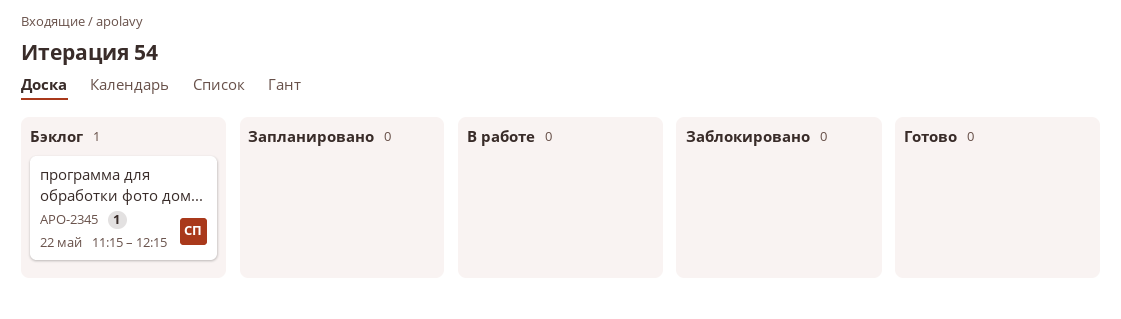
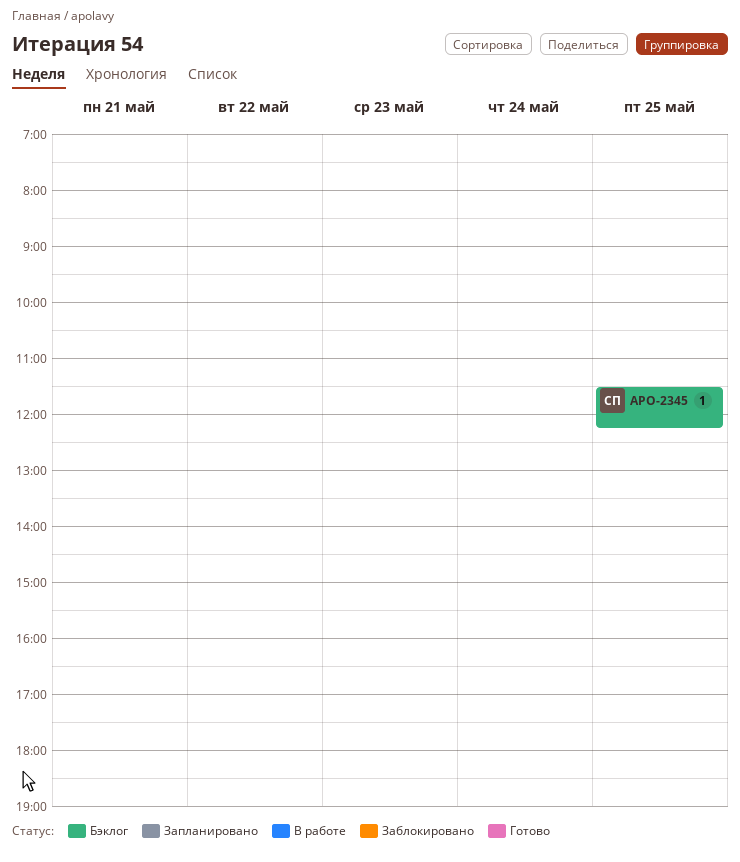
APO-2345, day: May 22 -> May 25
APO-2345, begins: 11:15 -> 11:30

